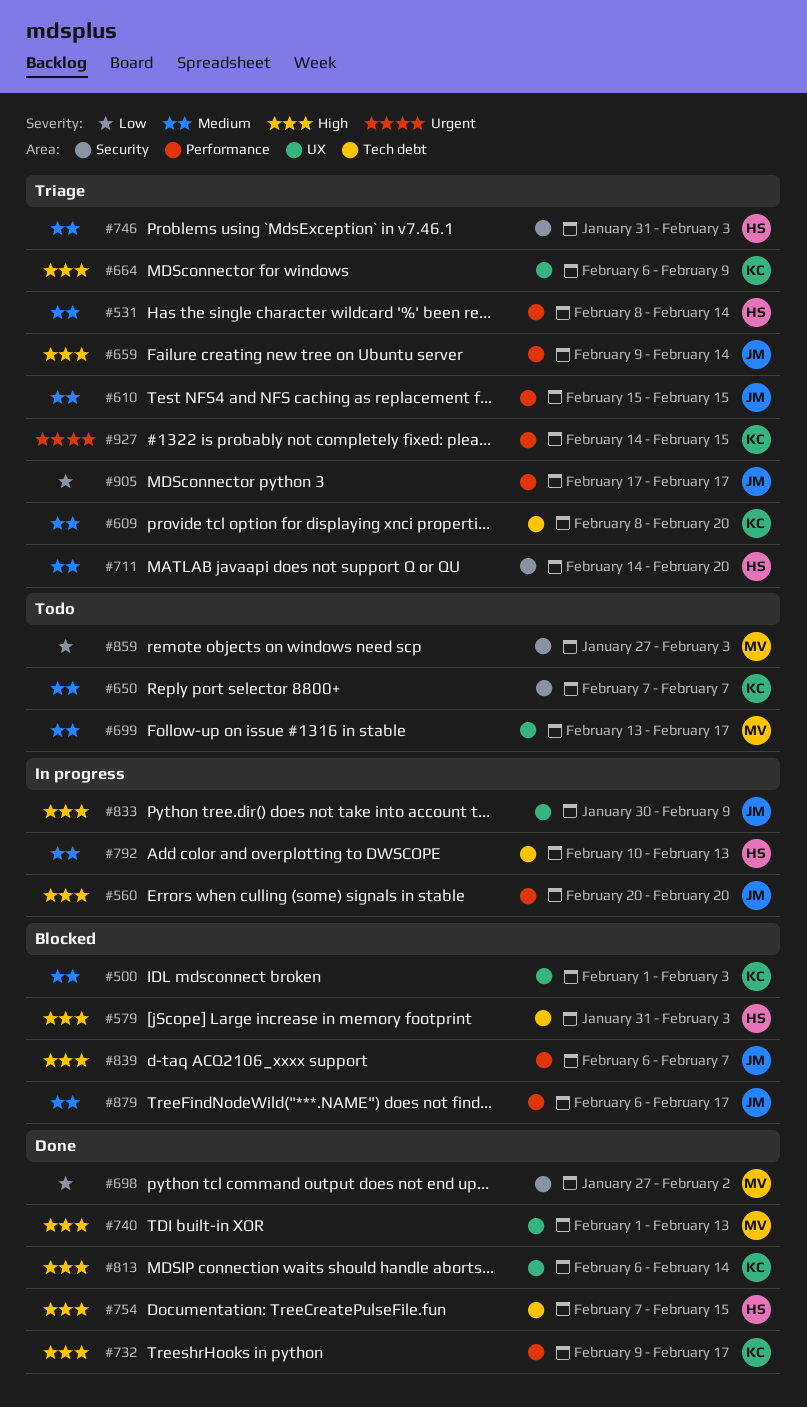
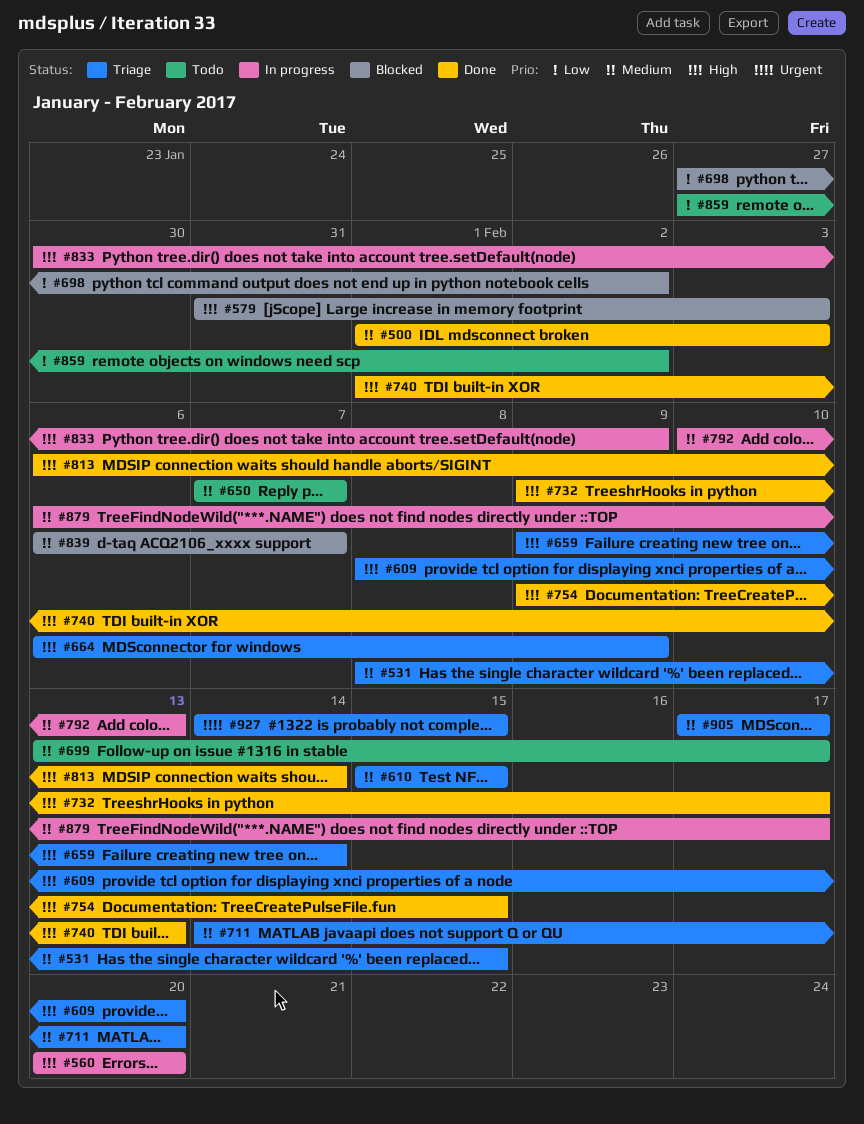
#500, status: Blocked -> Done
#531, due: Feb 14 -> Feb 15
#609, priority: Medium -> High
#698, status: Done -> Blocked
#746: present -> none
#754, start: Feb 7 -> Feb 9
#839, priority: High -> Medium
#859, due: Feb 3 -> Feb 2
#879, status: Blocked -> In progress
#905, priority: Low -> Medium

